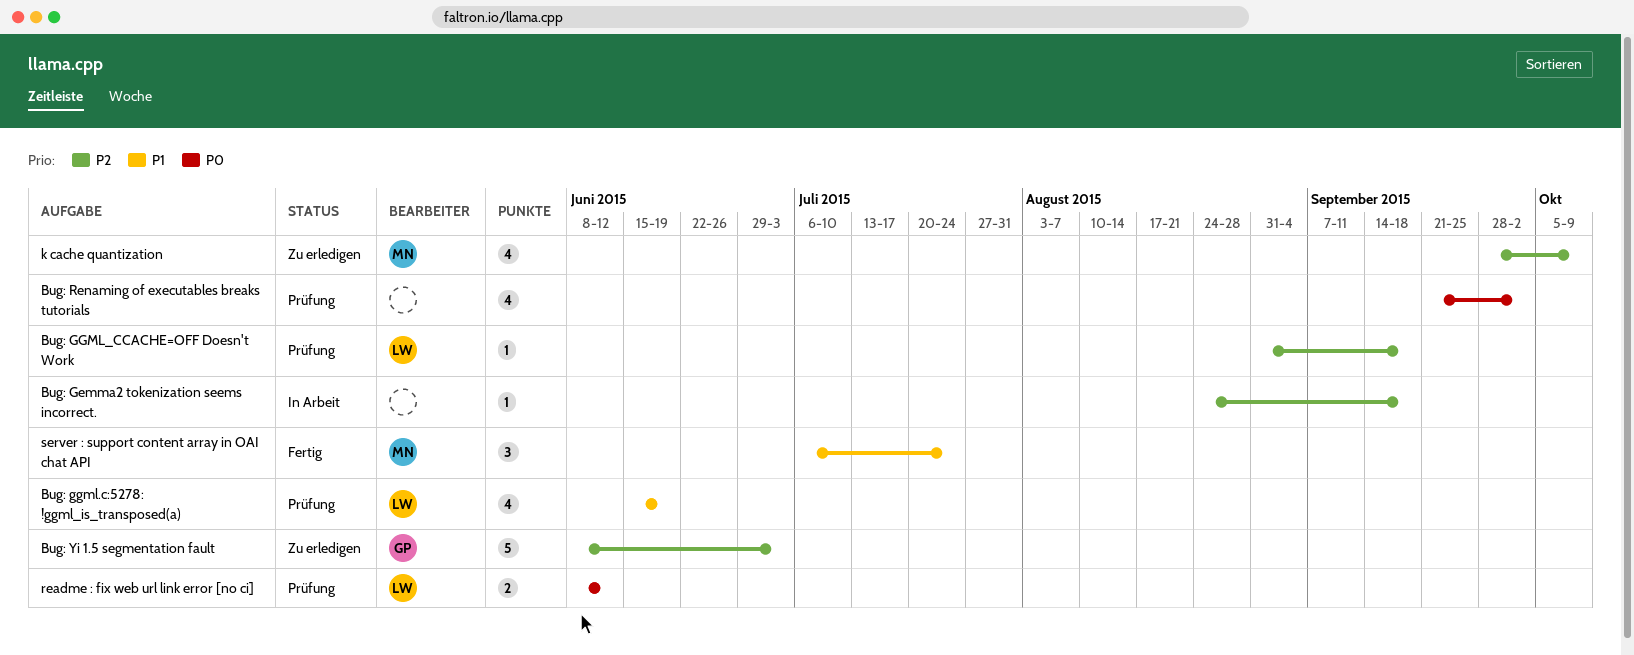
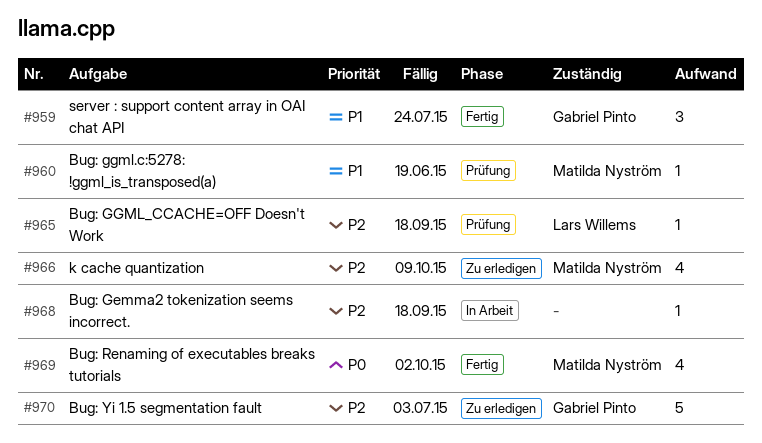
Bug: ggml.c:5278: !ggml_is_transposed(a), owner: Lars Willems -> Matilda Nyström
Bug: ggml.c:5278: !ggml_is_transposed(a), estimate: 4 -> 1
Bug: Renaming of executables breaks tutorials, status: Prüfung -> Fertig
Bug: Renaming of executables breaks tutorials, owner: none -> Matilda Nyström
readme : fix web url link error [no ci]: present -> none
server : support content array in OAI chat API, owner: Matilda Nyström -> Gabriel Pinto

